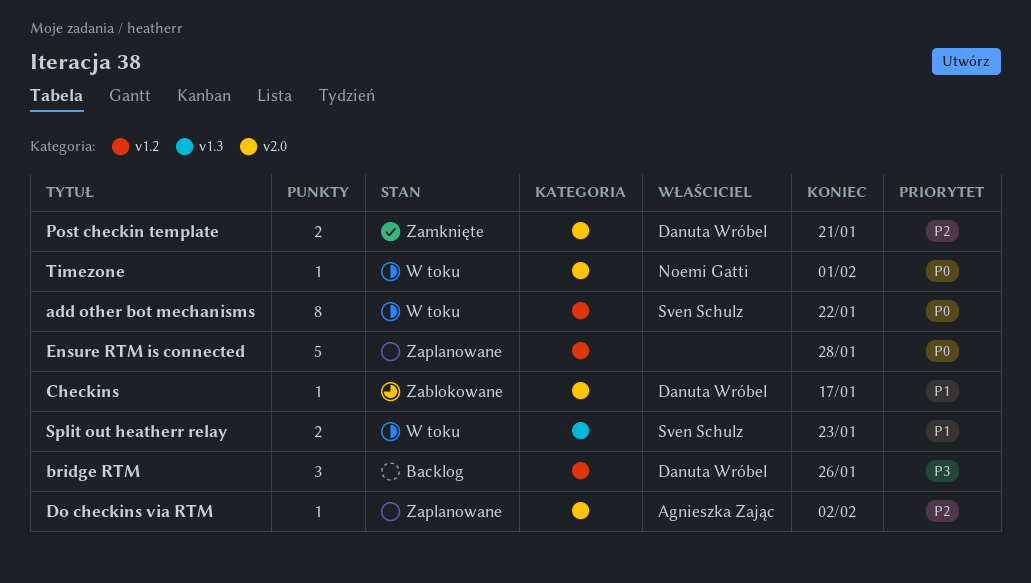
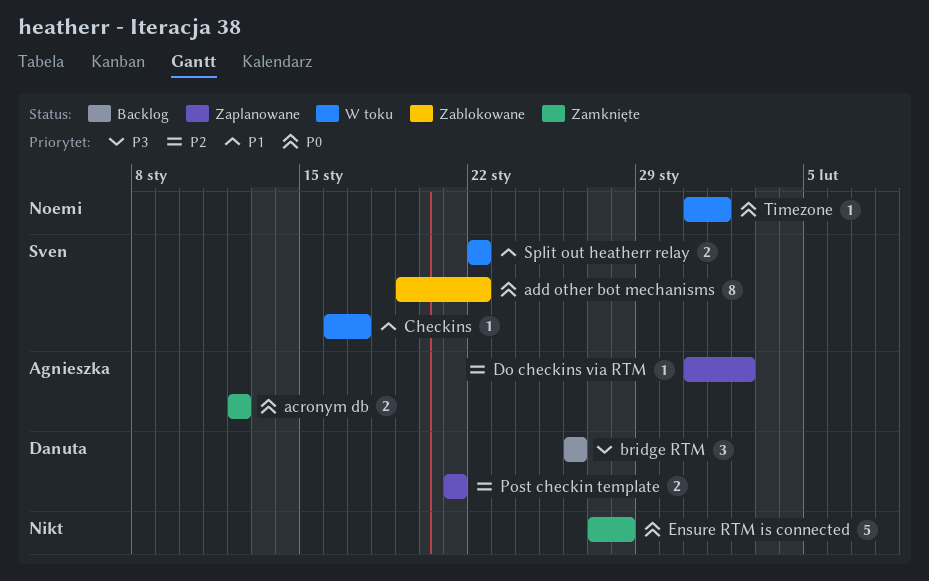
acronym db: none -> present
add other bot mechanisms, status: W toku -> Zablokowane
Checkins, status: Zablokowane -> W toku
Checkins, owner: Danuta Wróbel -> Sven Schulz
Ensure RTM is connected, status: Zaplanowane -> Zamknięte
Post checkin template, status: Zamknięte -> Zaplanowane
Split out heatherr relay, due: Jan 23 -> Jan 22

